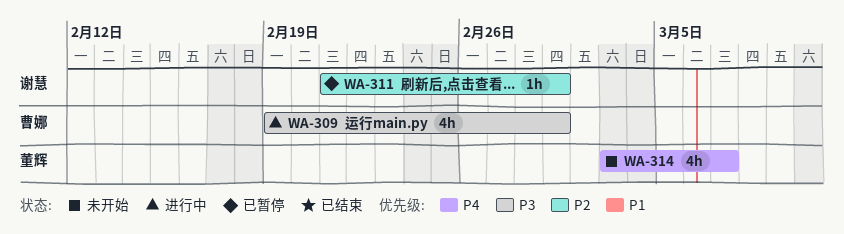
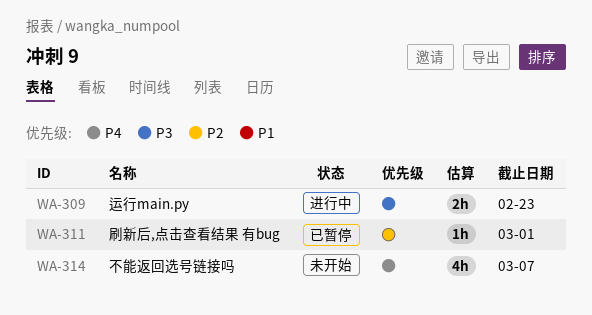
WA-309, estimate: 4h -> 2h
WA-309, due: Mar 1 -> Feb 23

